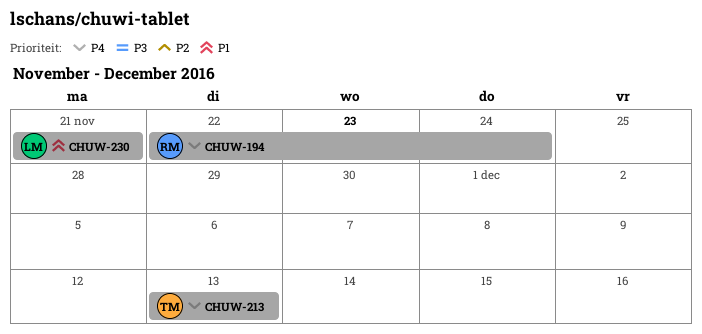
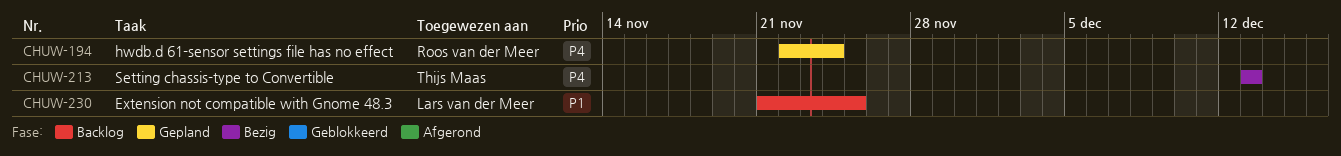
CHUW-230, due: Nov 21 -> Nov 25

